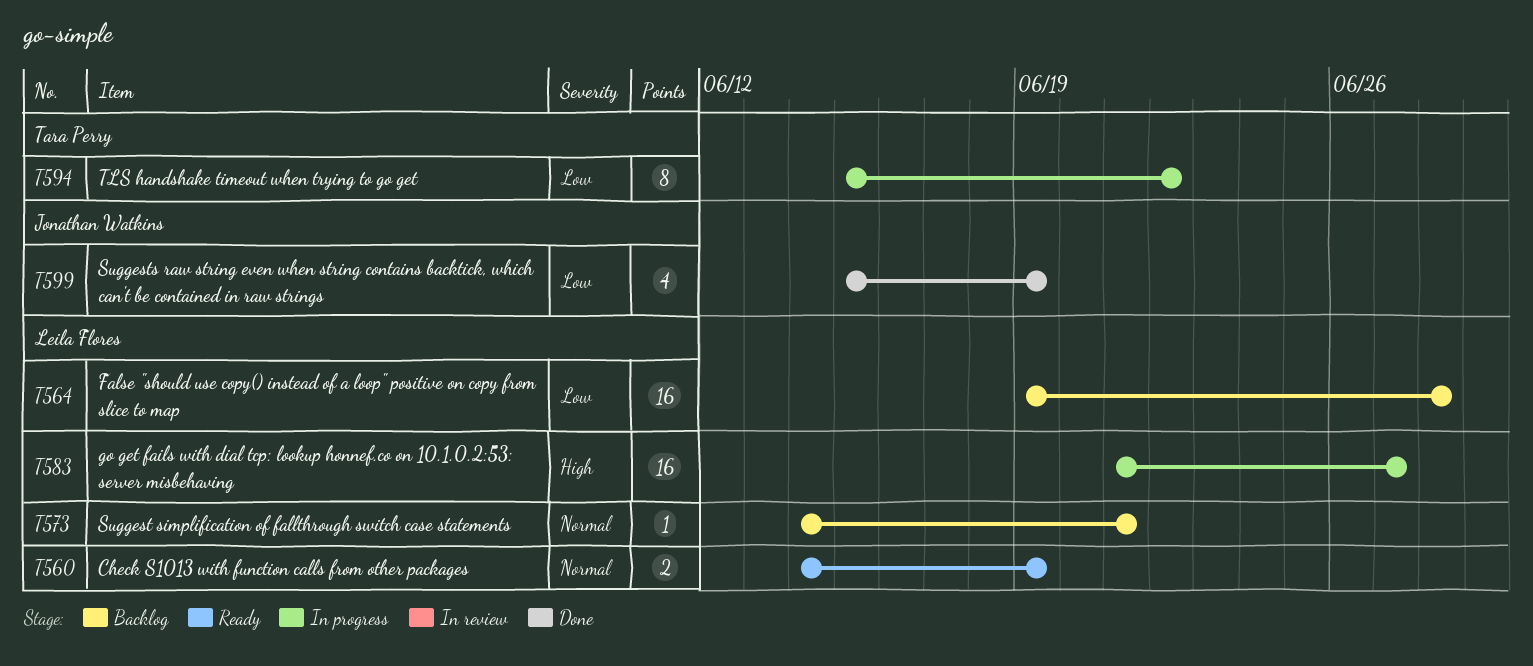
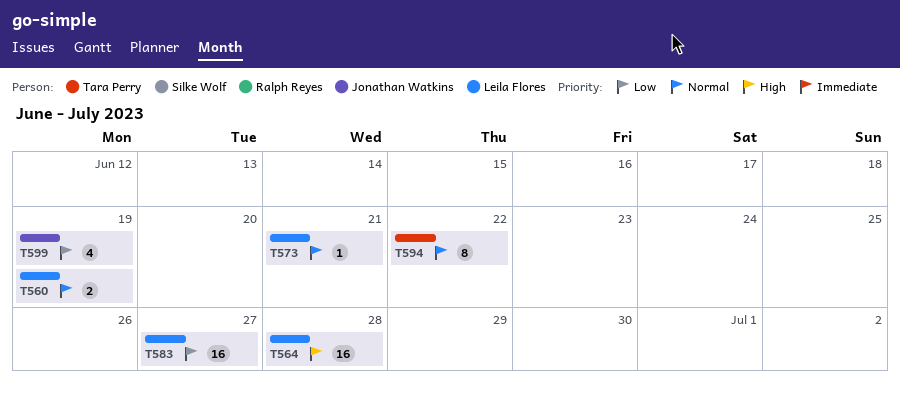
T564, priority: Low -> High
T583, priority: High -> Low
T594, priority: Low -> Normal

